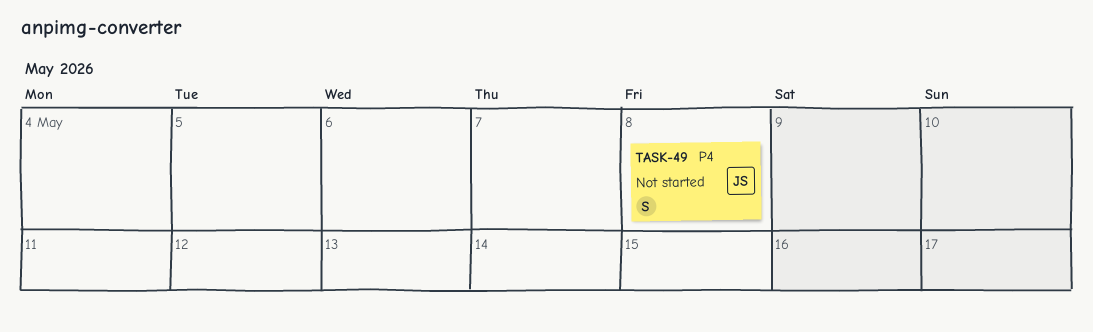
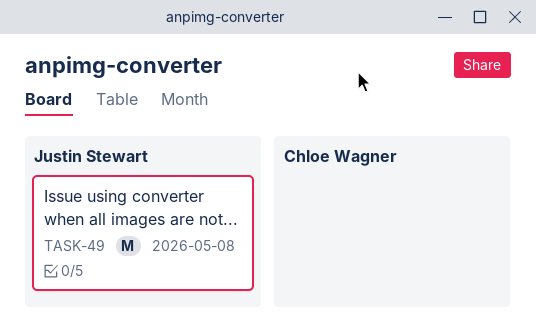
TASK-49, estimate: S -> M

